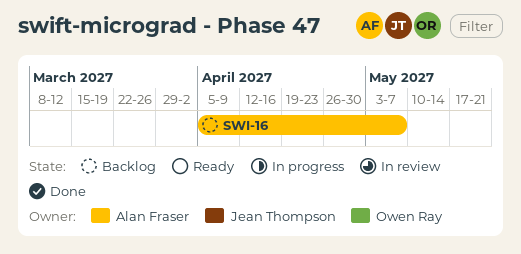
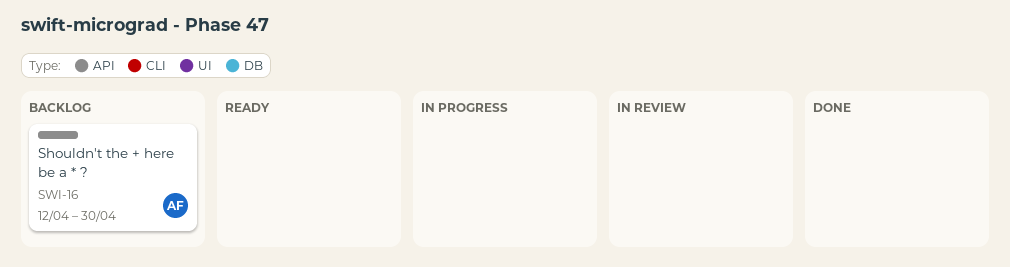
SWI-16, start: Apr 5 -> Apr 12
SWI-16, due: May 7 -> Apr 30

